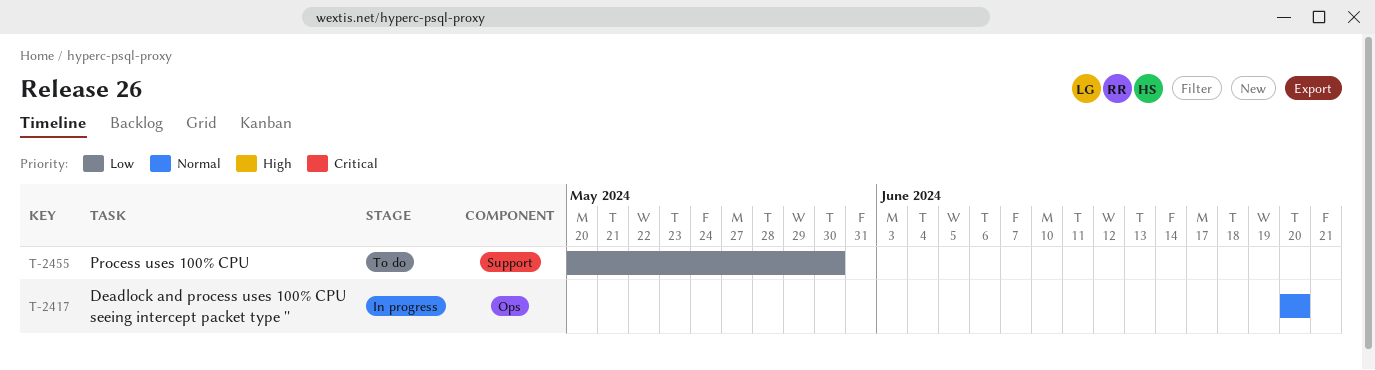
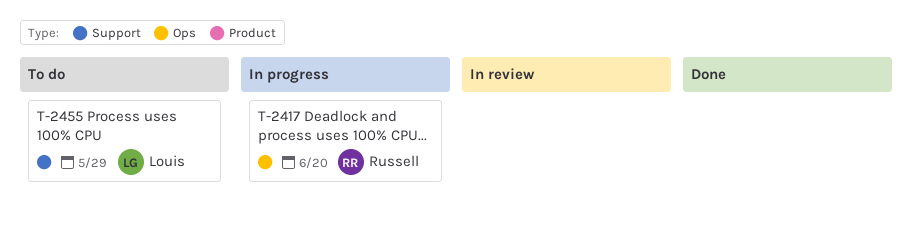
T-2455, due: May 30 -> May 29

